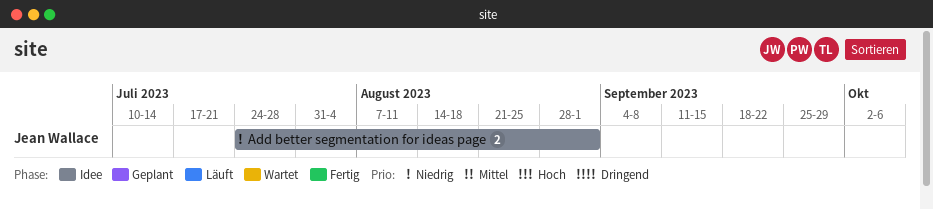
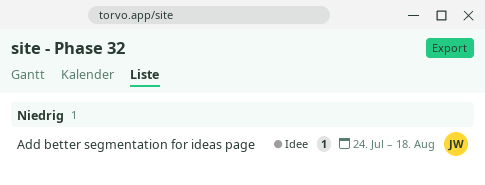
Add better segmentation for ideas page, estimate: 2 -> 1
Add better segmentation for ideas page, due: Sep 1 -> Aug 18

